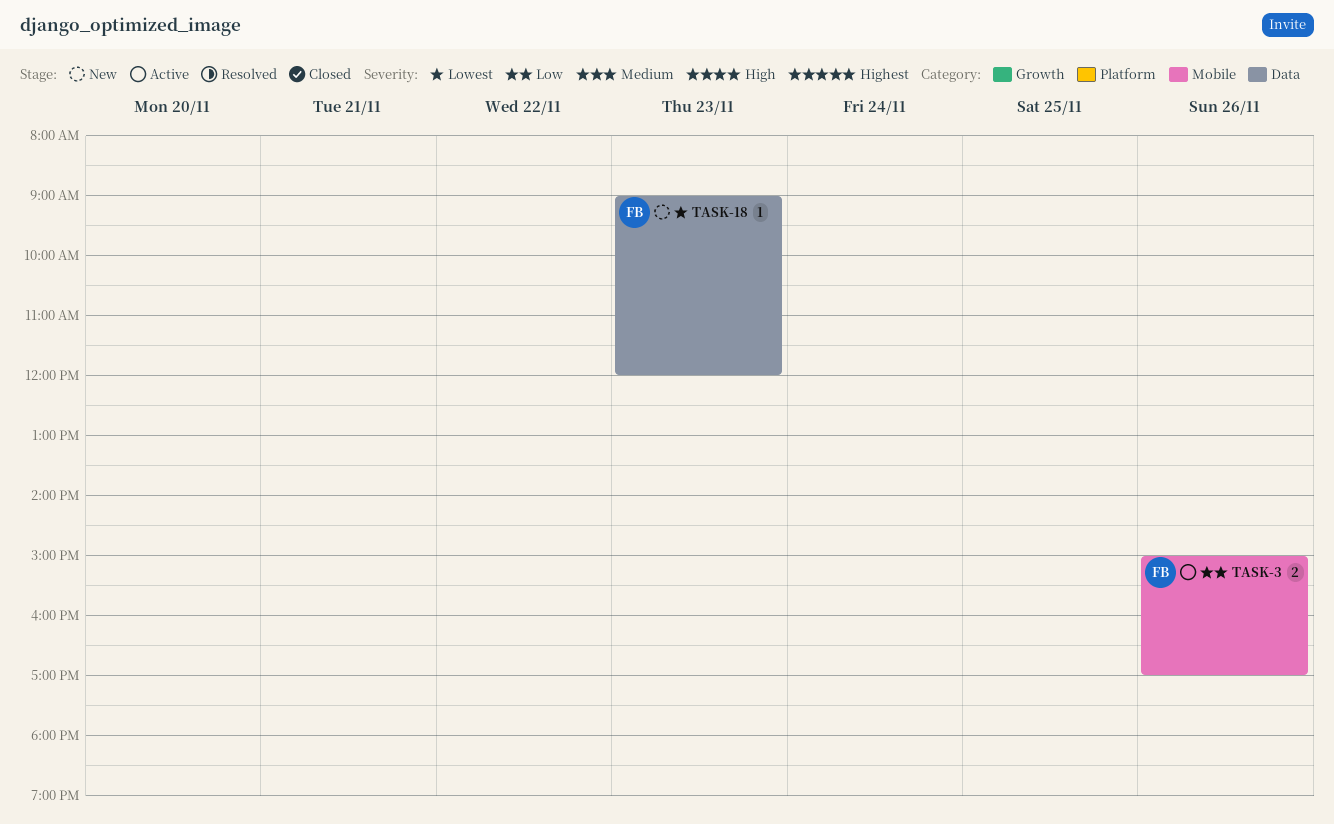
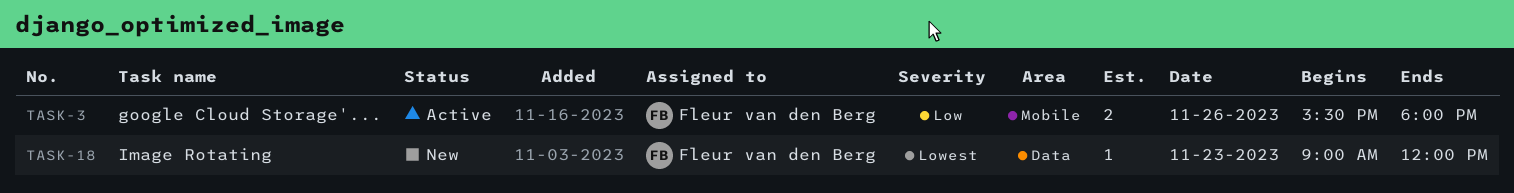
TASK-3, begins: 15:00 -> 15:30
TASK-3, ends: 17:00 -> 18:00

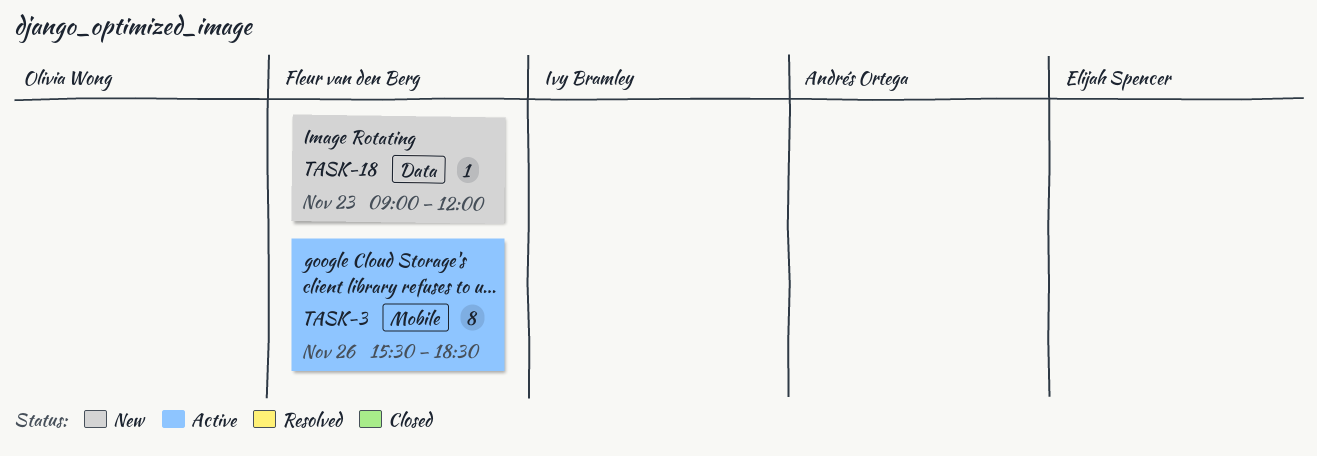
TASK-3, estimate: 2 -> 8
TASK-3, ends: 18:00 -> 18:30

